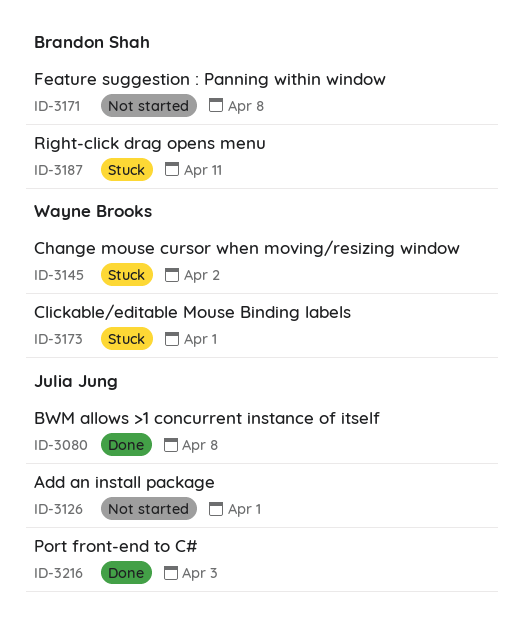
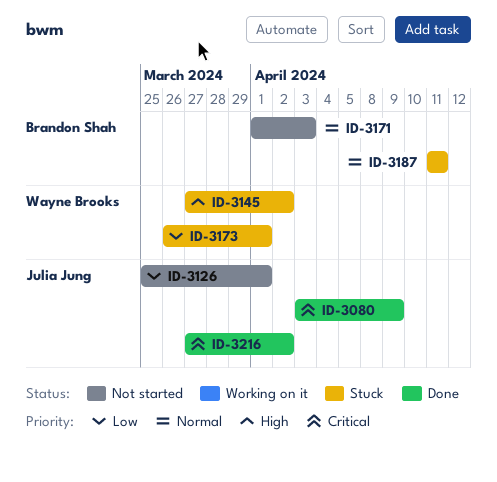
ID-3080, due: Apr 8 -> Apr 9
ID-3171, due: Apr 8 -> Apr 3
ID-3216, due: Apr 3 -> Apr 2

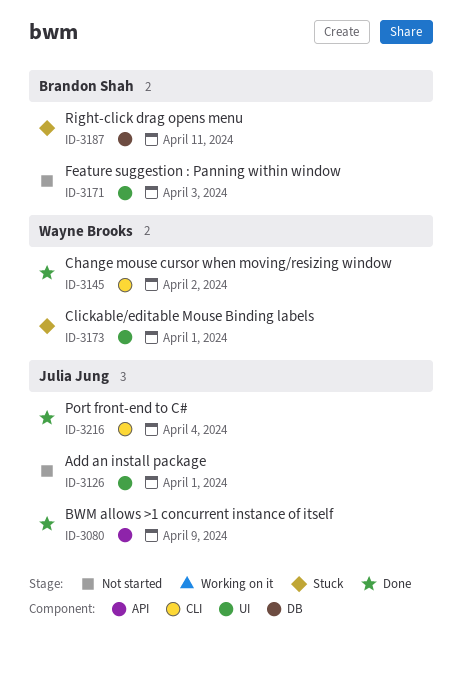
ID-3145, status: Stuck -> Done
ID-3216, due: Apr 2 -> Apr 4

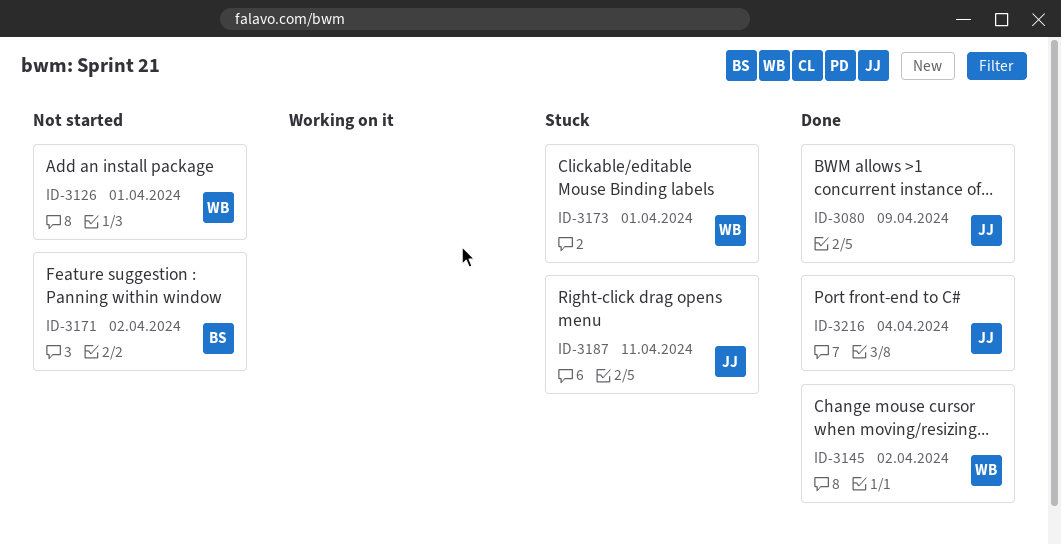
ID-3126, owner: Julia Jung -> Wayne Brooks
ID-3171, due: Apr 3 -> Apr 2
ID-3187, owner: Brandon Shah -> Julia Jung

